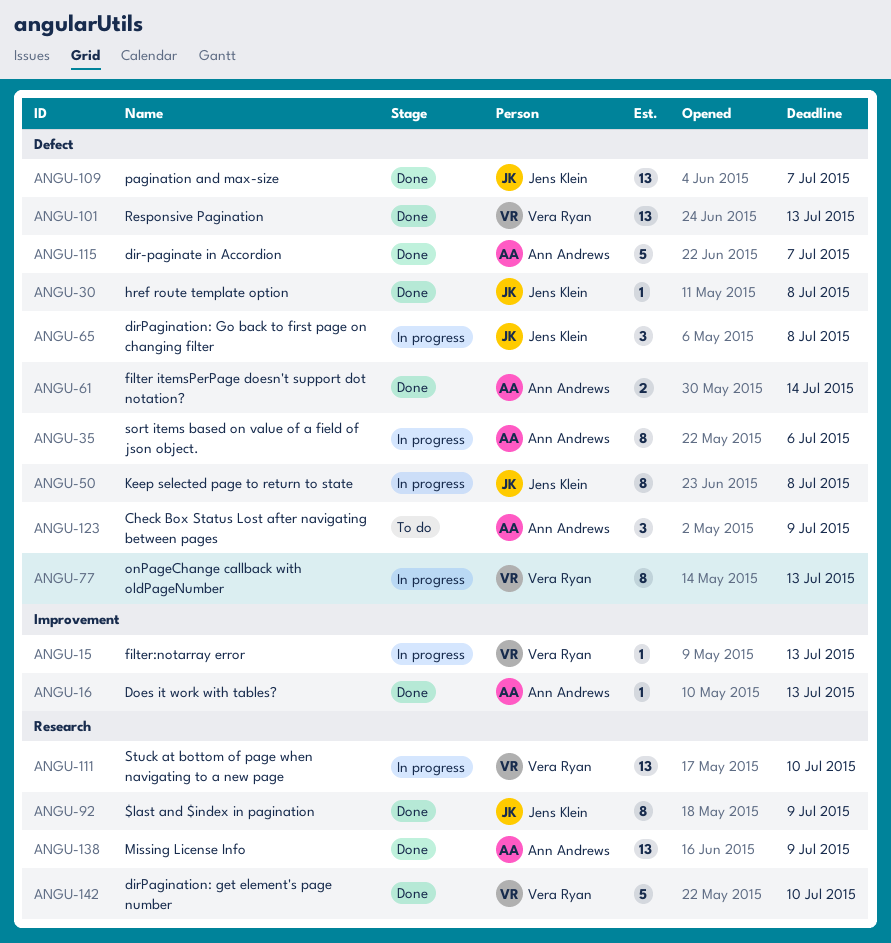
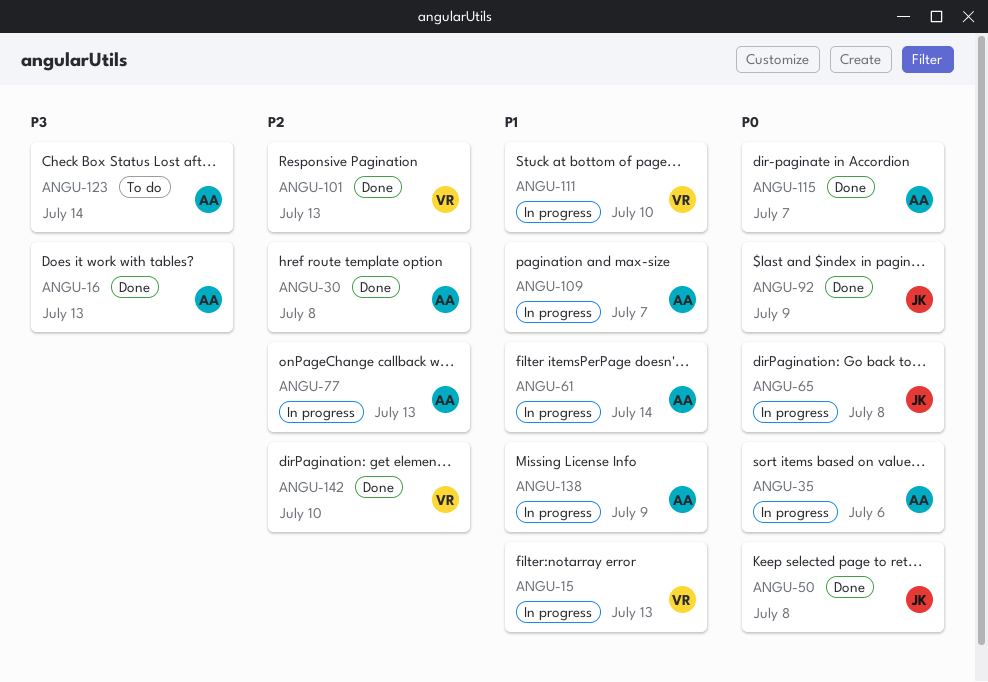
ANGU-30, owner: Jens Klein -> Ann Andrews
ANGU-50, status: In progress -> Done
ANGU-61, status: Done -> In progress
ANGU-77, owner: Vera Ryan -> Ann Andrews
ANGU-109, status: Done -> In progress
ANGU-109, owner: Jens Klein -> Ann Andrews
ANGU-123, due: Jul 9 -> Jul 14
ANGU-138, status: Done -> In progress

